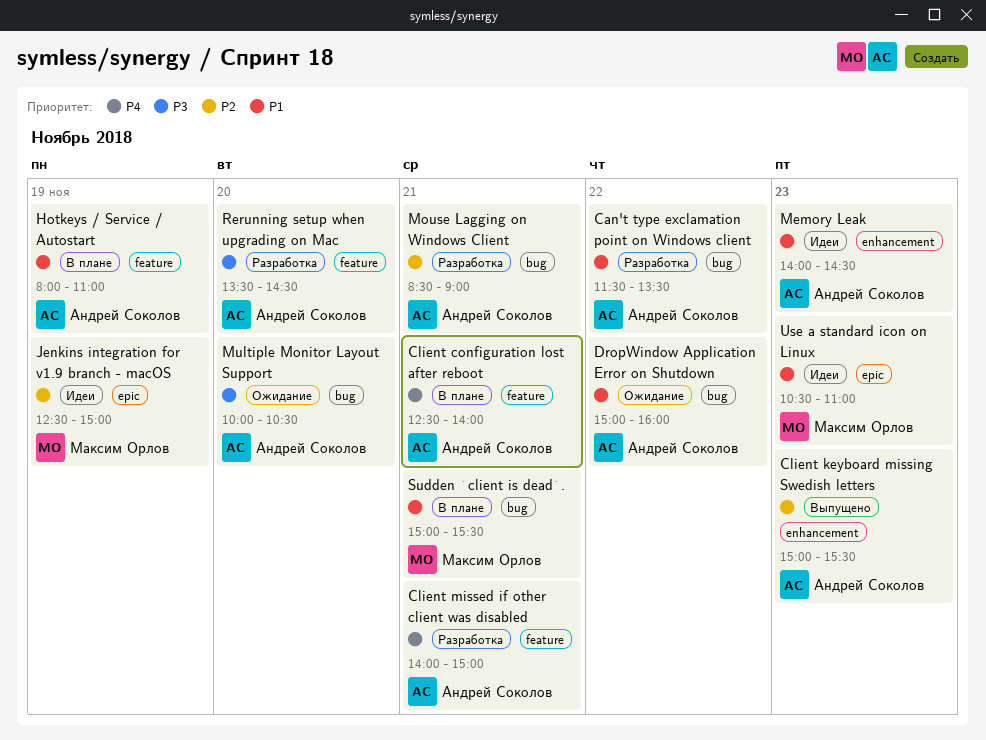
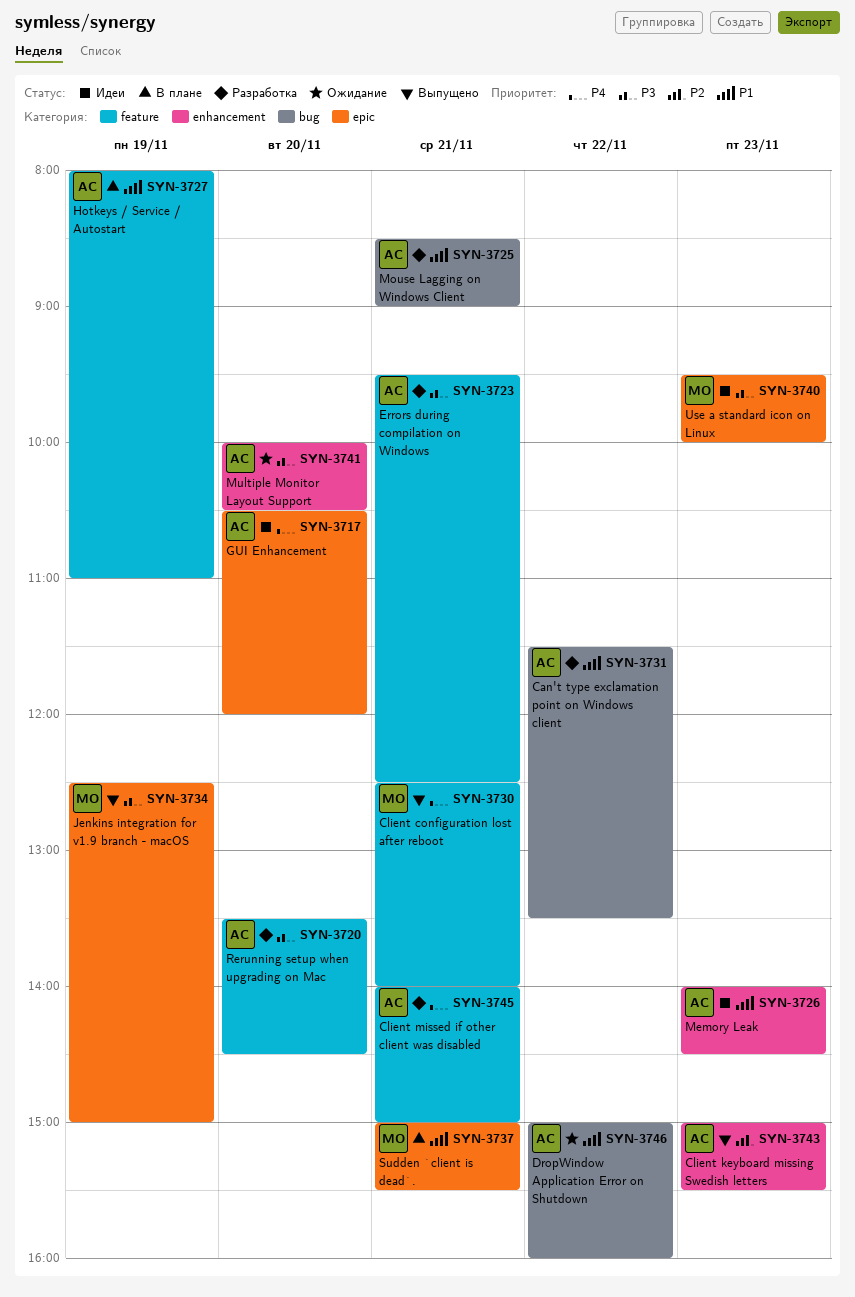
Client configuration lost after reboot, status: В плане -> Выпущено
Client configuration lost after reboot, owner: Андрей Соколов -> Максим Орлов
Errors during compilation on Windows: none -> present
GUI Enhancement: none -> present
Jenkins integration for v1.9 branch - macOS, status: Идеи -> Выпущено
Jenkins integration for v1.9 branch - macOS, priority: P2 -> P3
Mouse Lagging on Windows Client, priority: P2 -> P1
Multiple Monitor Layout Support, label: bug -> enhancement
Sudden `client is dead`., label: bug -> epic
Use a standard icon on Linux, priority: P1 -> P3
Use a standard icon on Linux, begins: 10:30 -> 09:30
Use a standard icon on Linux, ends: 11:00 -> 10:00

